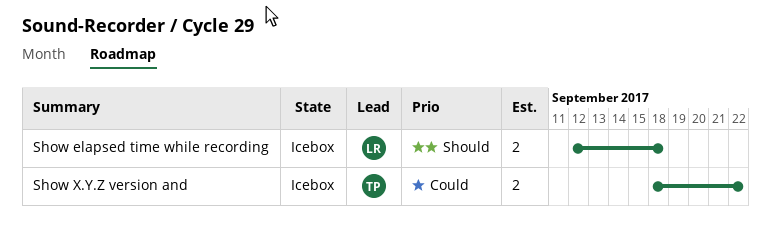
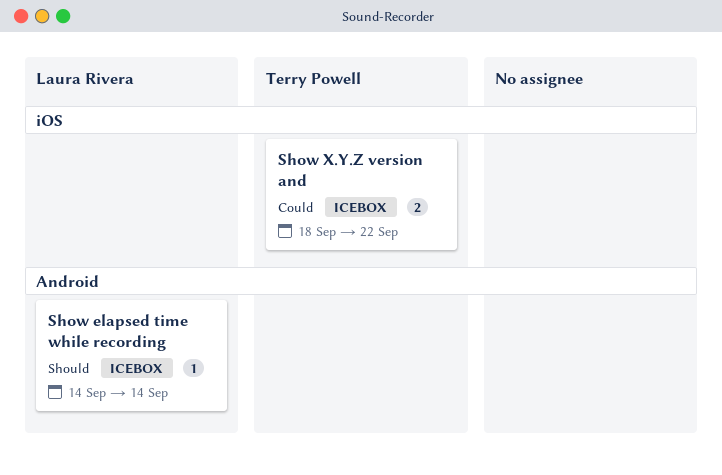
Show elapsed time while recording, estimate: 2 -> 1
Show elapsed time while recording, start: Sep 12 -> Sep 14
Show elapsed time while recording, due: Sep 18 -> Sep 14

